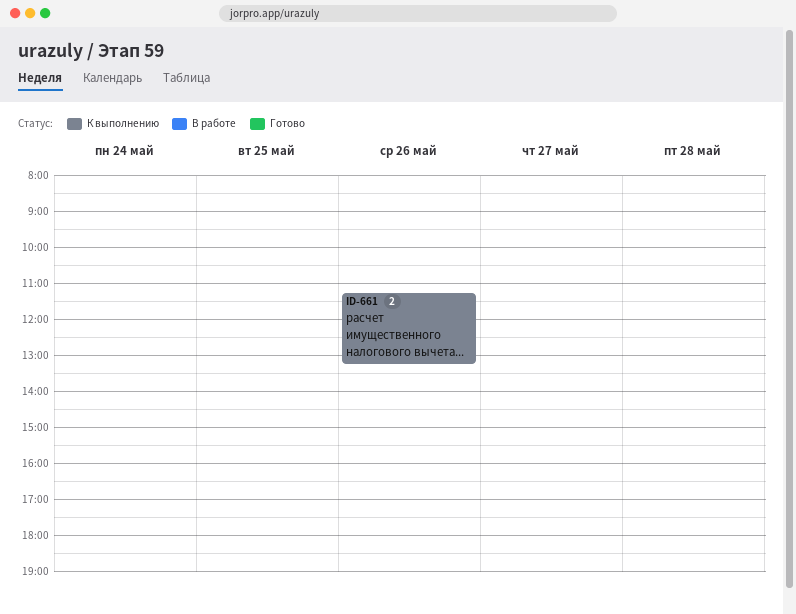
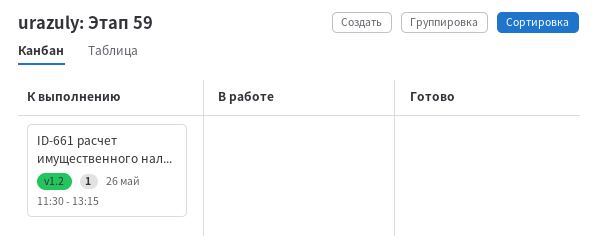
ID-661, estimate: 2 -> 1
ID-661, begins: 11:15 -> 11:30

